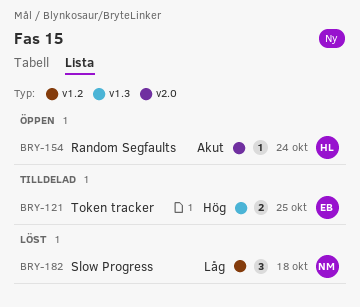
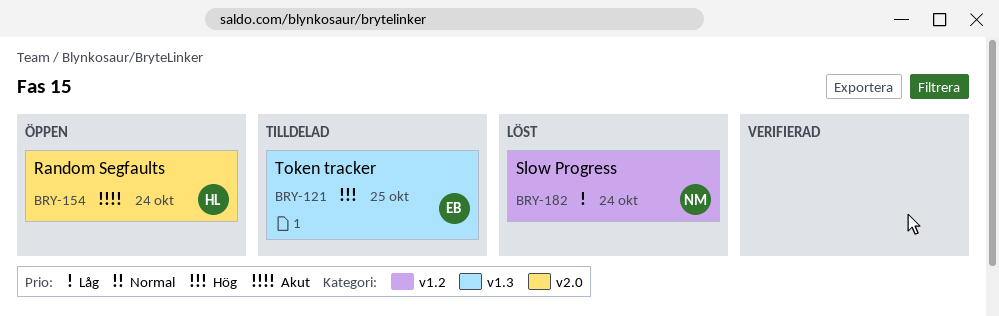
BRY-182, due: Oct 18 -> Oct 24

